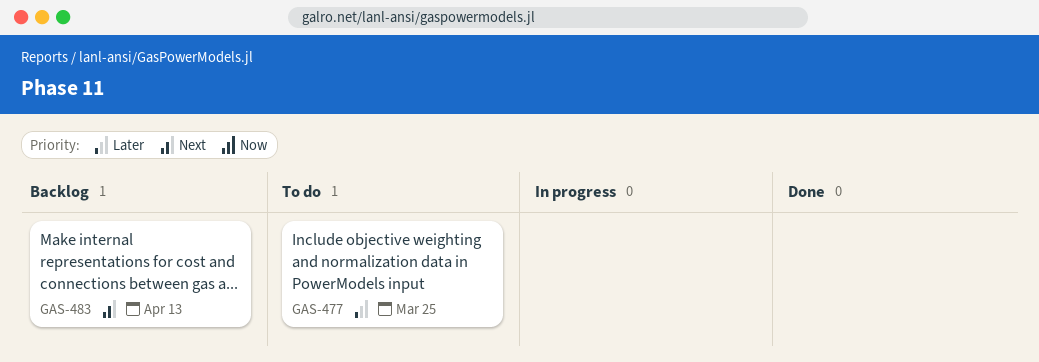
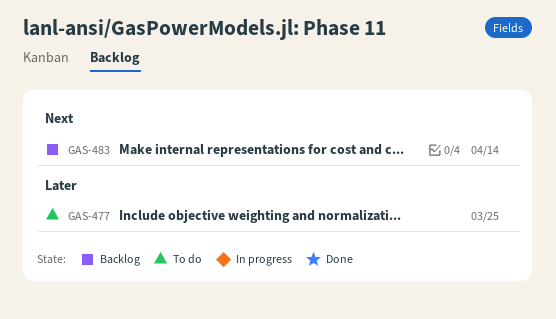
GAS-483, due: Apr 13 -> Apr 14

